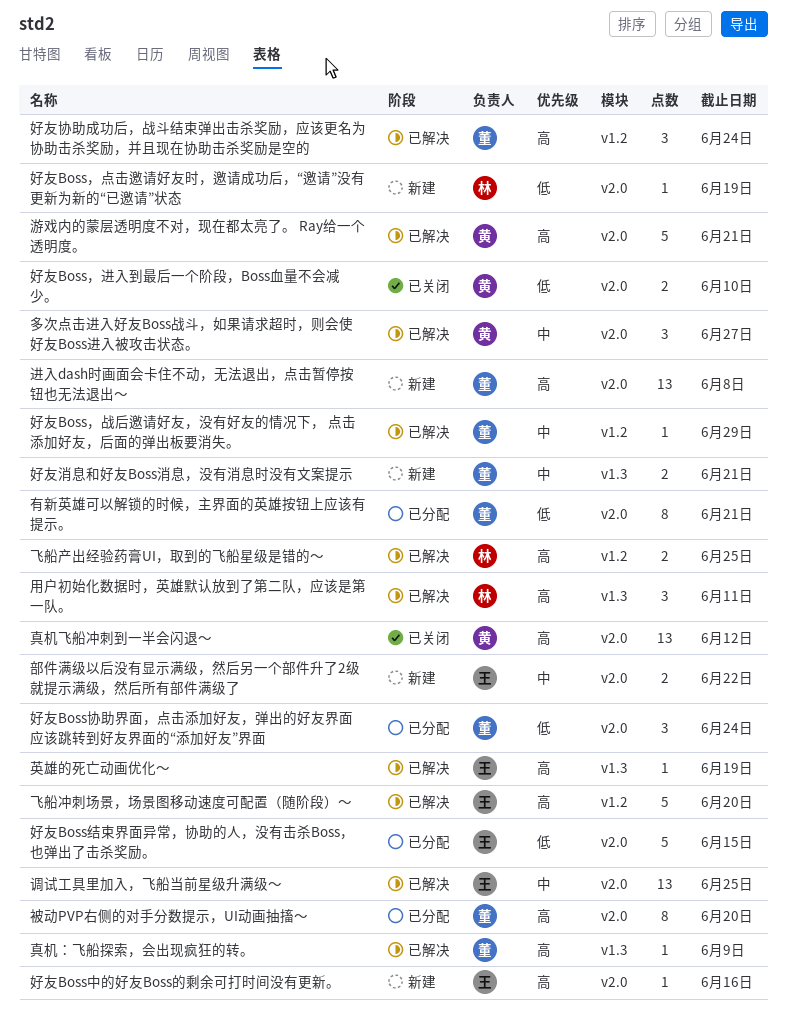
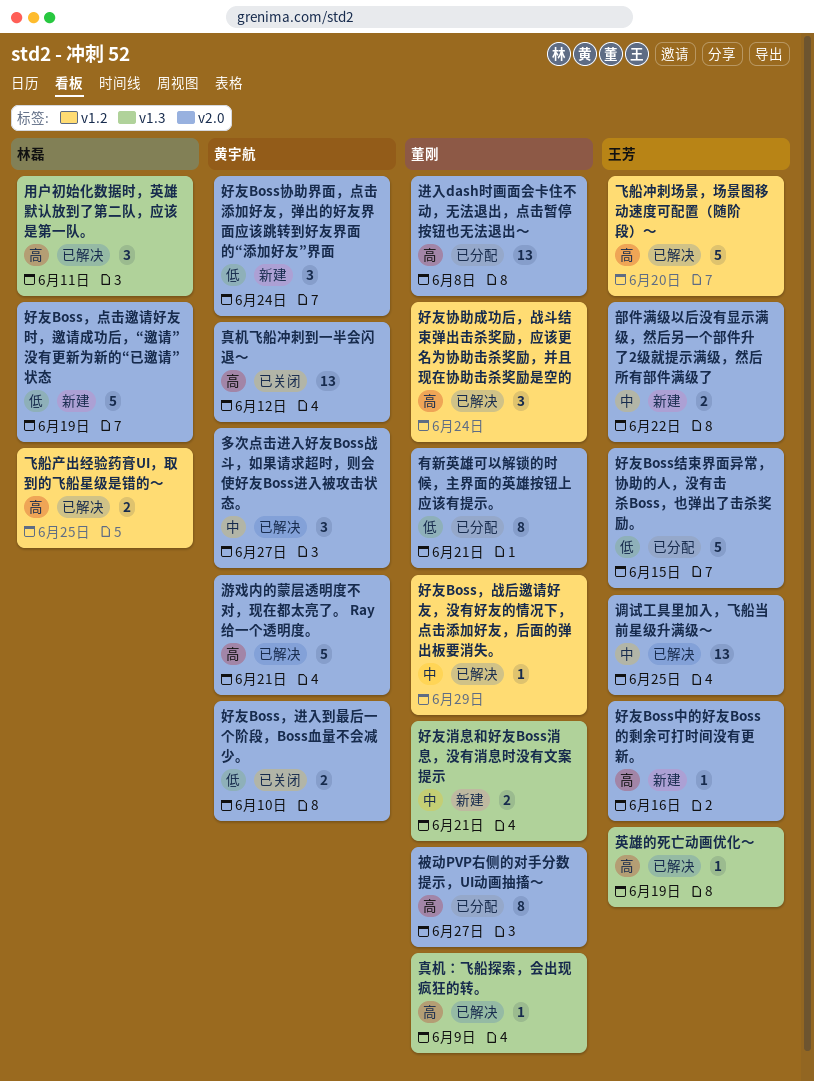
好友Boss协助界面，点击添加好友，弹出的好友界面应该跳转到好友界面的“添加好友”界面, status: 已分配 -> 新建
好友Boss协助界面，点击添加好友，弹出的好友界面应该跳转到好友界面的“添加好友”界面, owner: 董刚 -> 黄宇航
好友Boss，点击邀请好友时，邀请成功后，“邀请”没有更新为新的“已邀请”状态, estimate: 1 -> 5
被动PVP右侧的对手分数提示，UI动画抽搐～, due: Jun 20 -> Jun 27
进入dash时画面会卡住不动，无法退出，点击暂停按钮也无法退出～, status: 新建 -> 已分配

